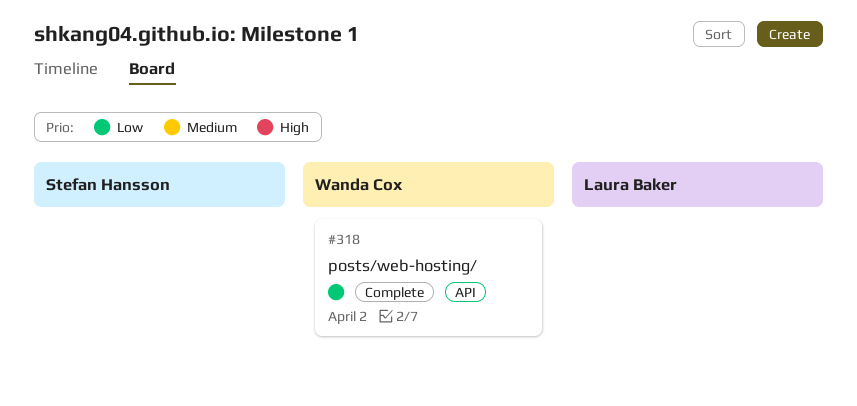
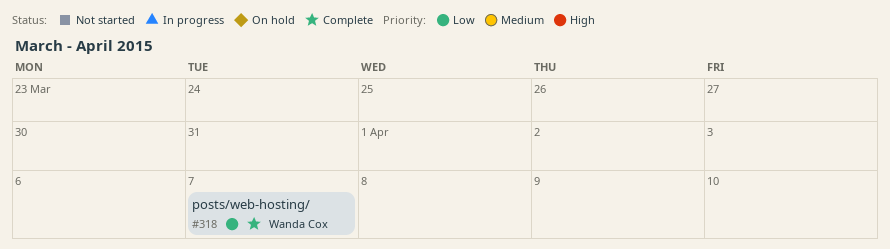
#318, due: Apr 2 -> Apr 7

